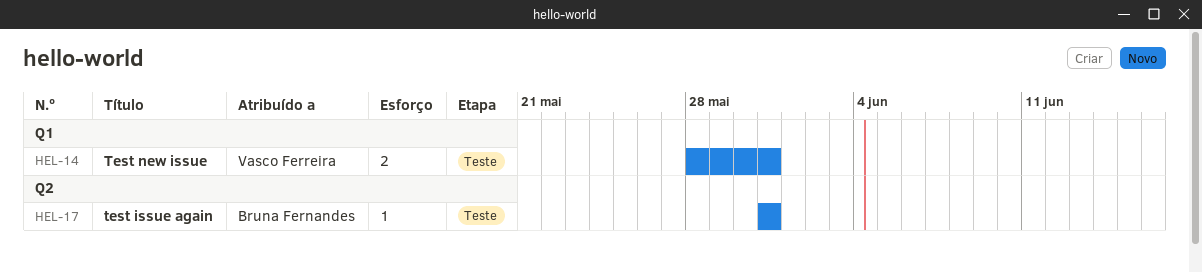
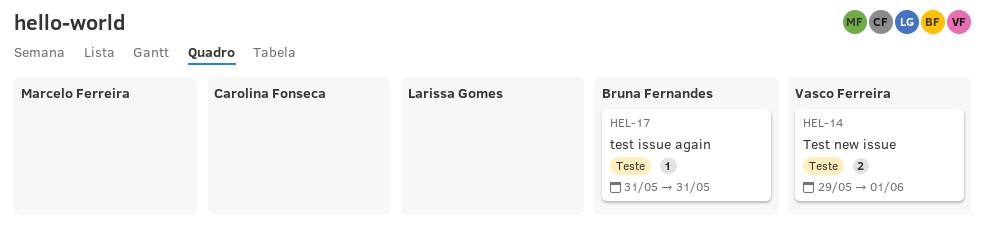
HEL-14, start: May 28 -> May 29
HEL-14, due: May 31 -> Jun 1

